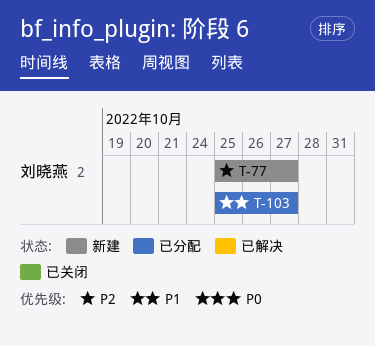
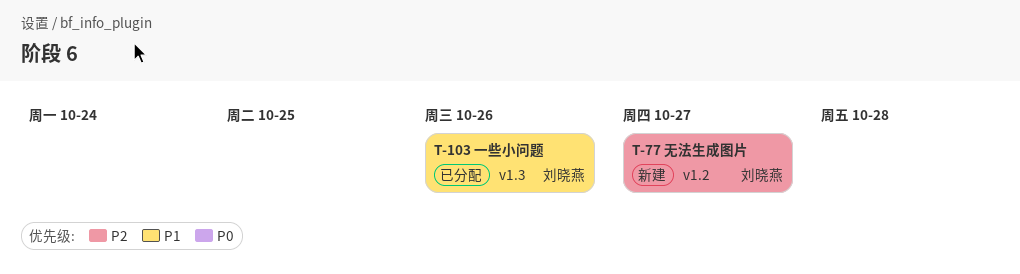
T-103, due: Oct 27 -> Oct 26

